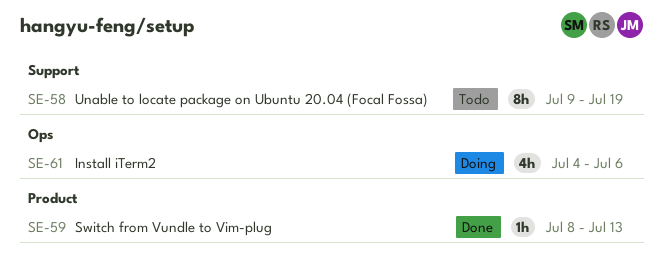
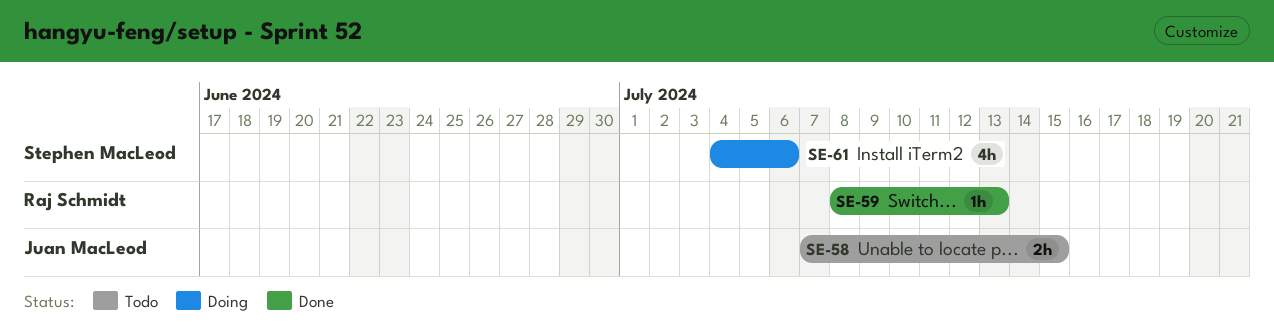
SE-58, estimate: 8h -> 2h
SE-58, start: Jul 9 -> Jul 7
SE-58, due: Jul 19 -> Jul 15

